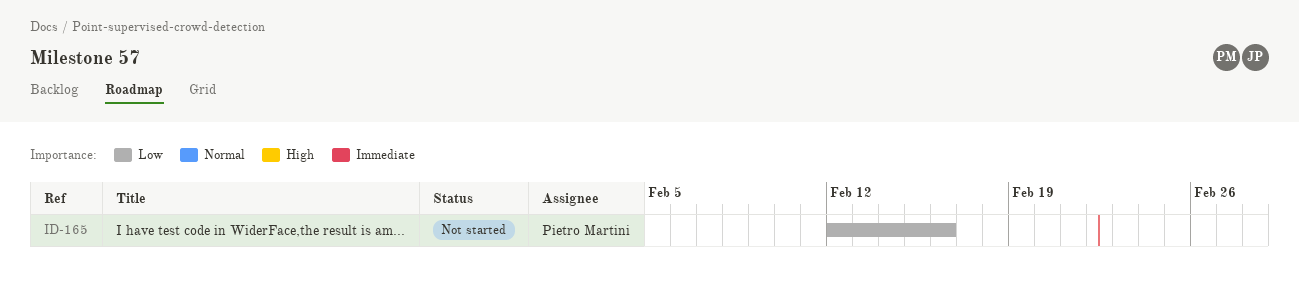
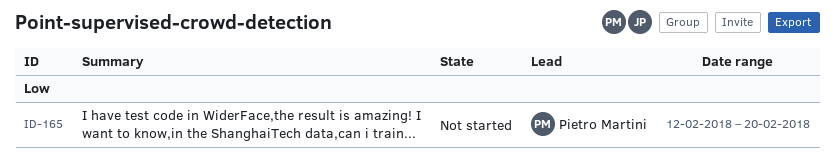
ID-165, due: Feb 16 -> Feb 20

